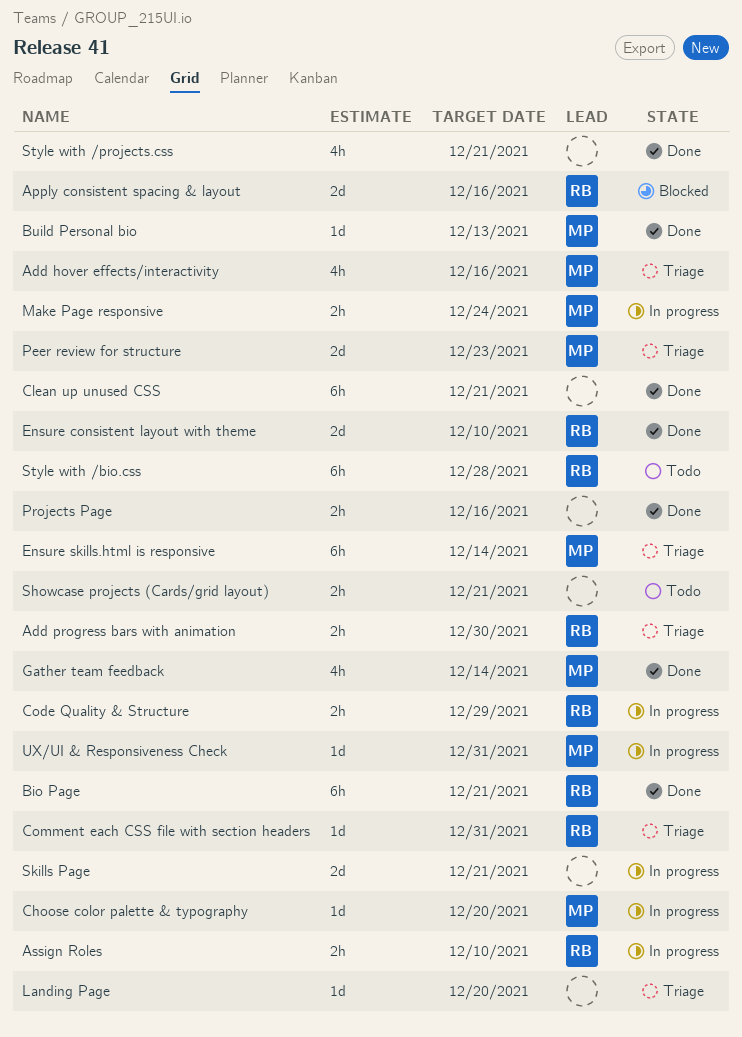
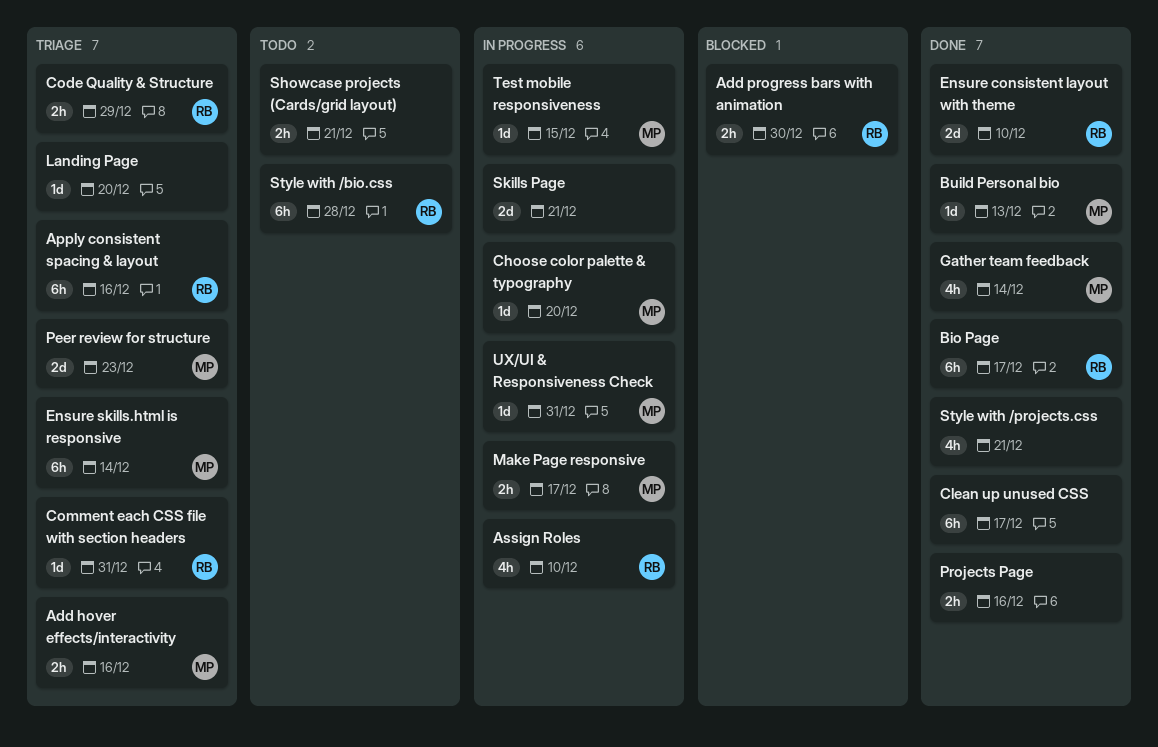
Add hover effects/interactivity, estimate: 4h -> 2h
Add progress bars with animation, status: Triage -> Blocked
Apply consistent spacing & layout, status: Blocked -> Triage
Apply consistent spacing & layout, estimate: 2d -> 6h
Assign Roles, estimate: 2h -> 4h
Bio Page, due: Dec 21 -> Dec 17
Clean up unused CSS, due: Dec 21 -> Dec 17
Code Quality & Structure, status: In progress -> Triage
Make Page responsive, due: Dec 24 -> Dec 17
Test mobile responsiveness: none -> present

